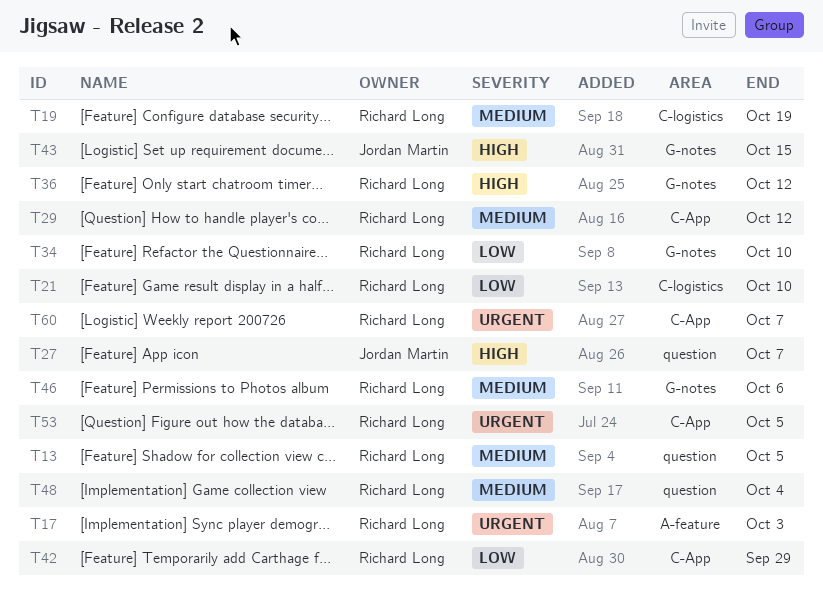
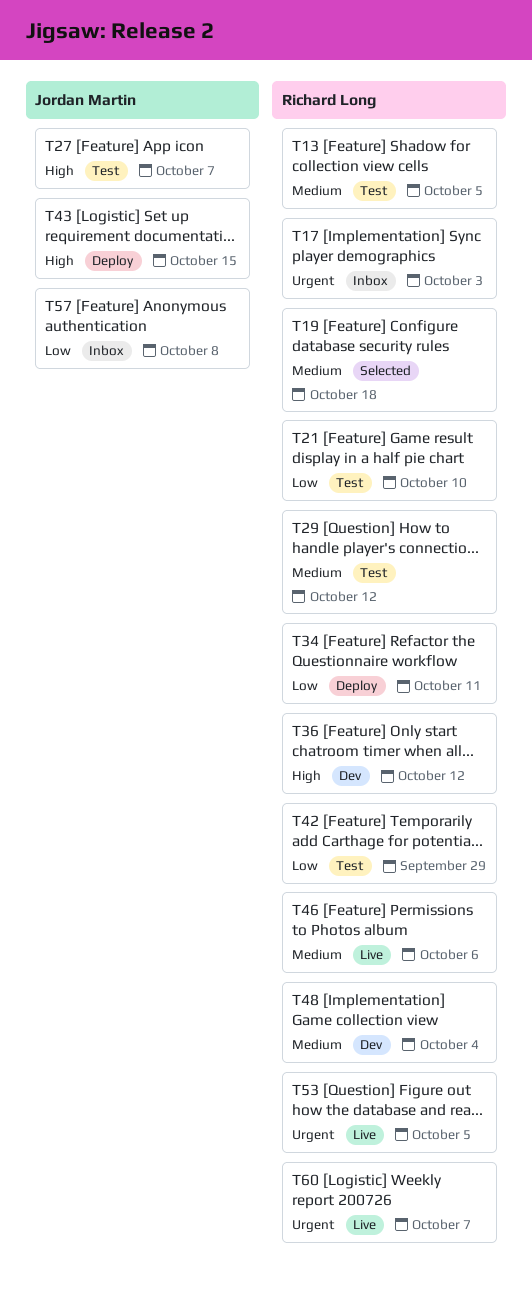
T19, due: Oct 19 -> Oct 18
T34, due: Oct 10 -> Oct 11
T57: none -> present

